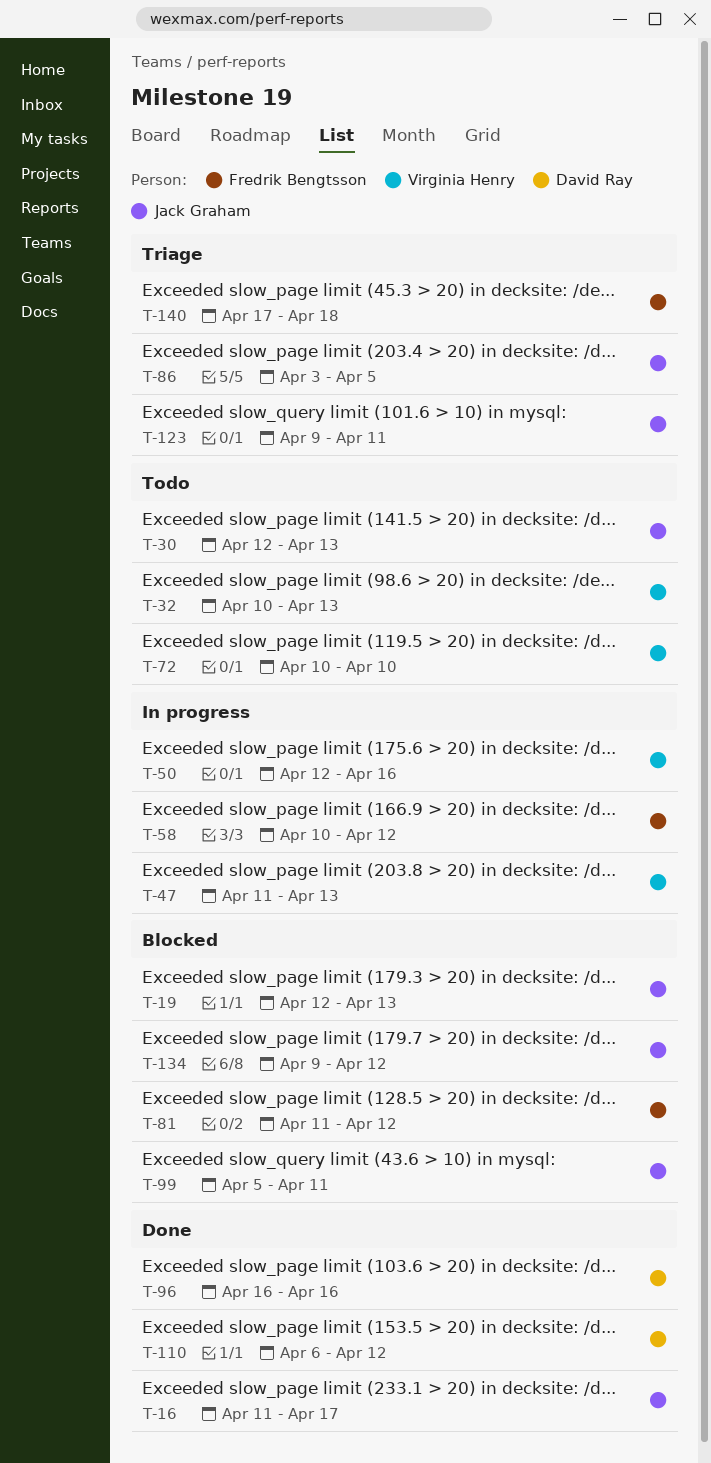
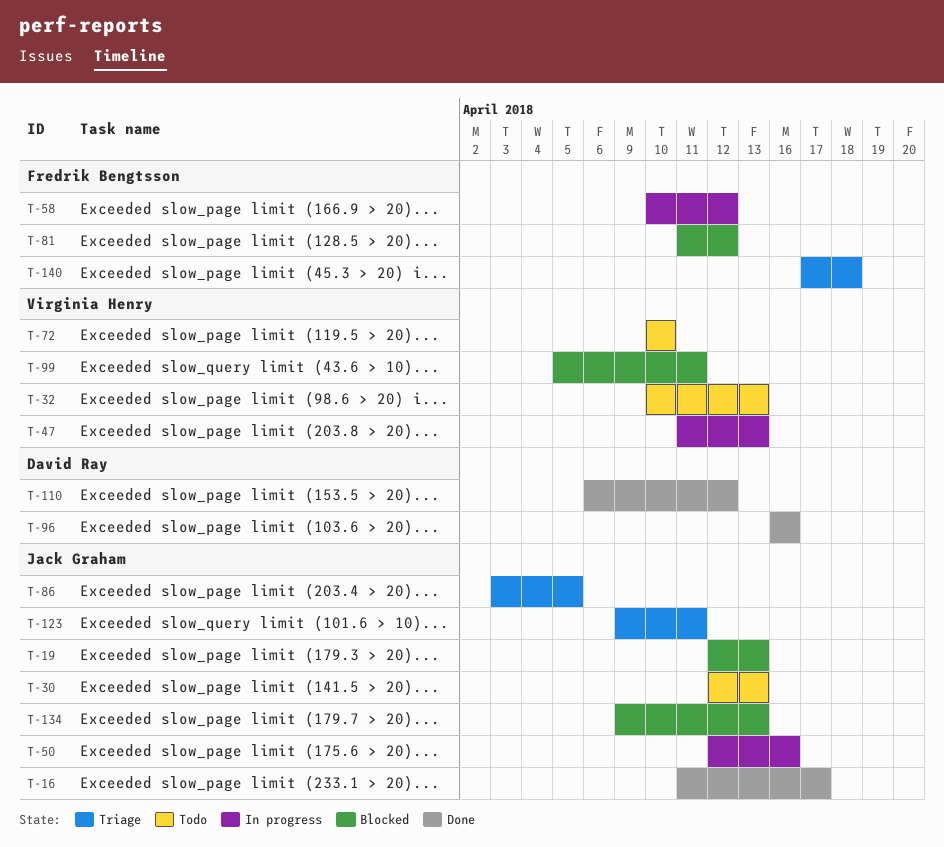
T-50, owner: Virginia Henry -> Jack Graham
T-99, owner: Jack Graham -> Virginia Henry
T-134, due: Apr 12 -> Apr 13

